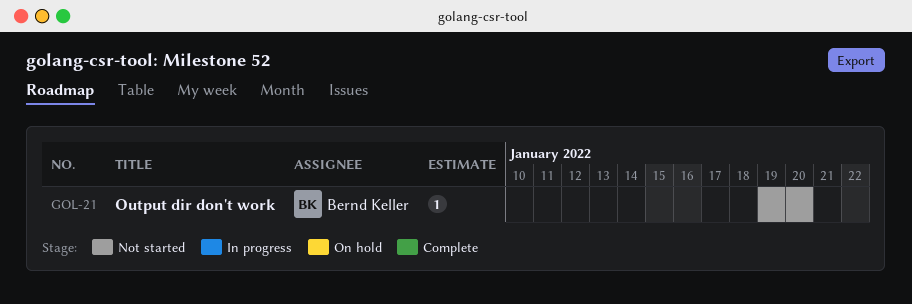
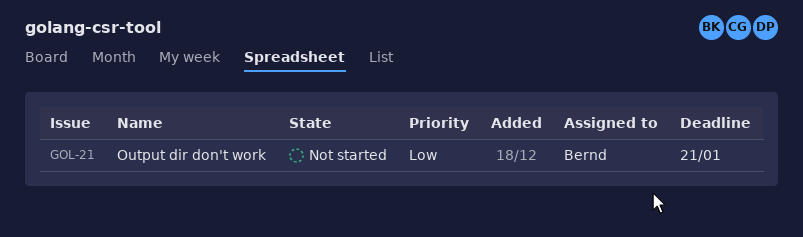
GOL-21, due: Jan 20 -> Jan 21

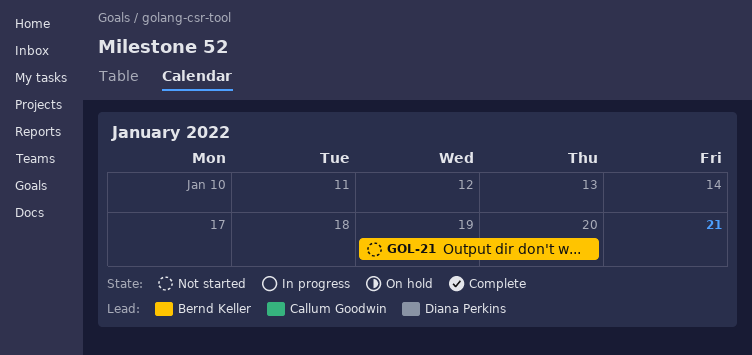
GOL-21, due: Jan 21 -> Jan 20

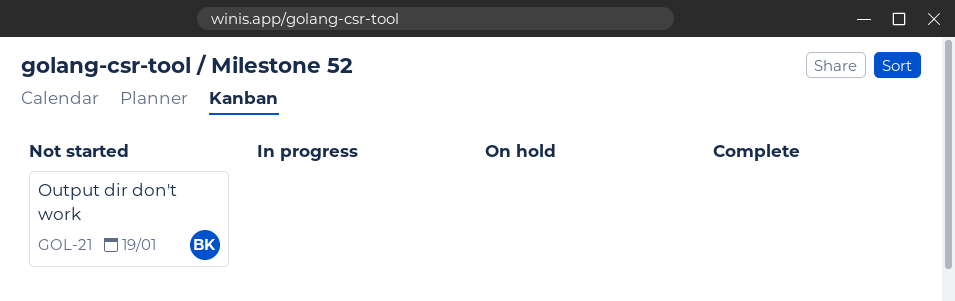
GOL-21, due: Jan 20 -> Jan 19

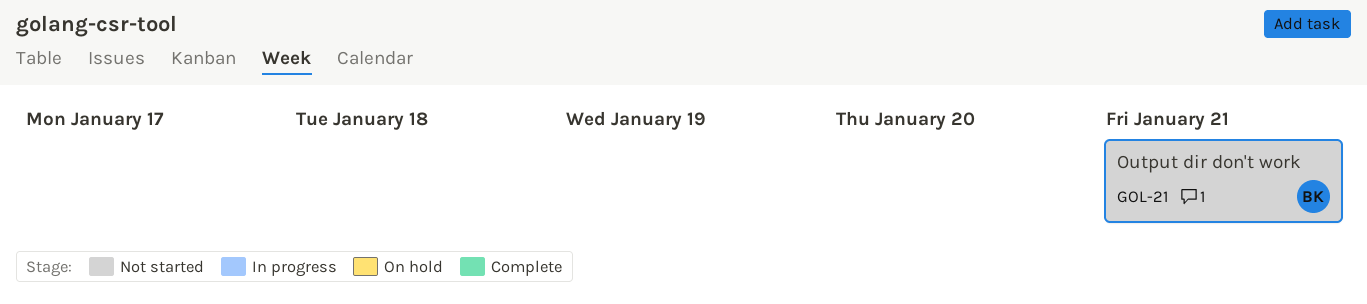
GOL-21, due: Jan 19 -> Jan 21

